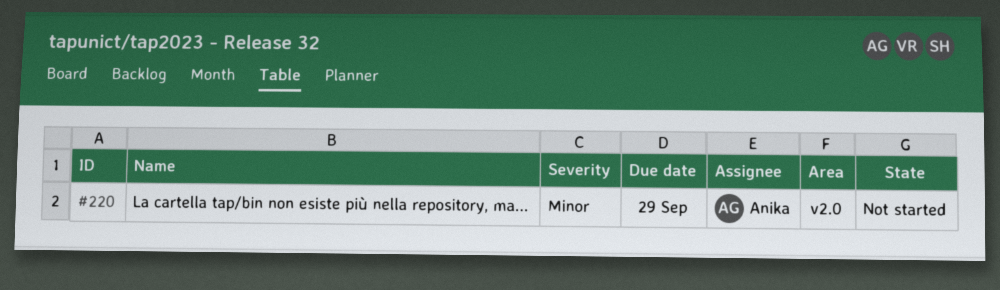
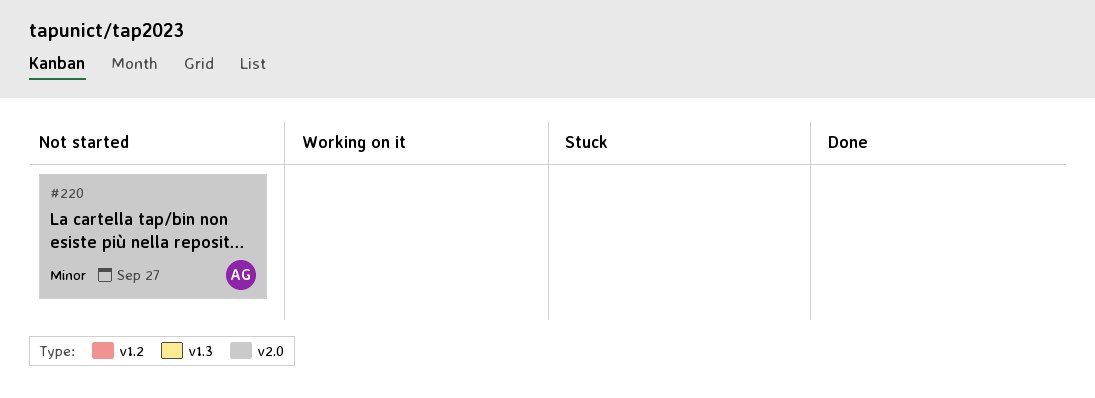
#220, due: Sep 29 -> Sep 27

